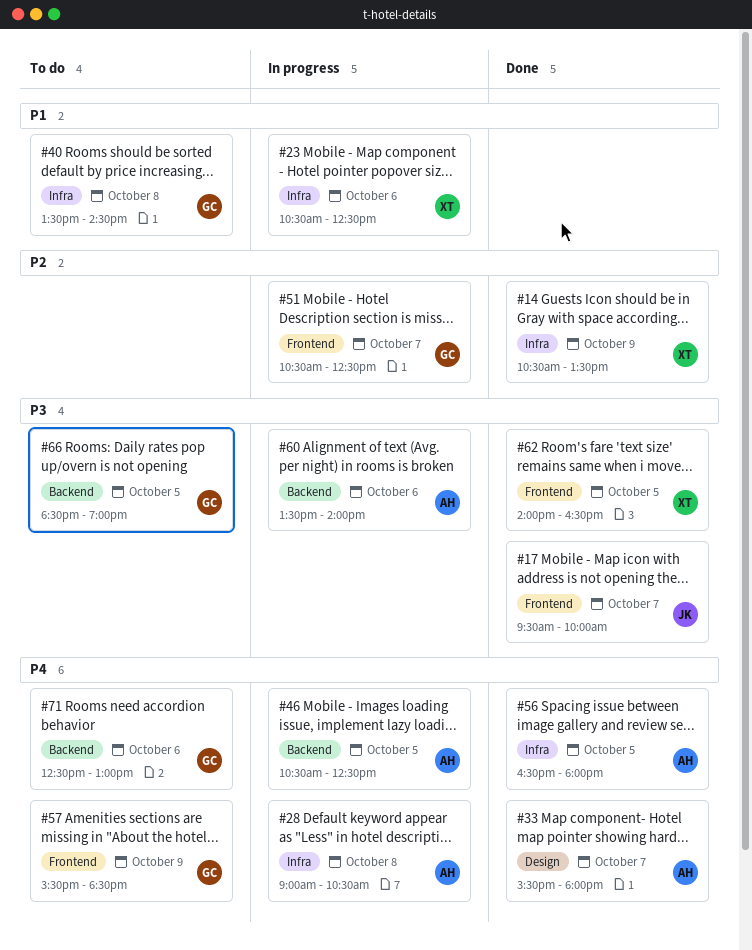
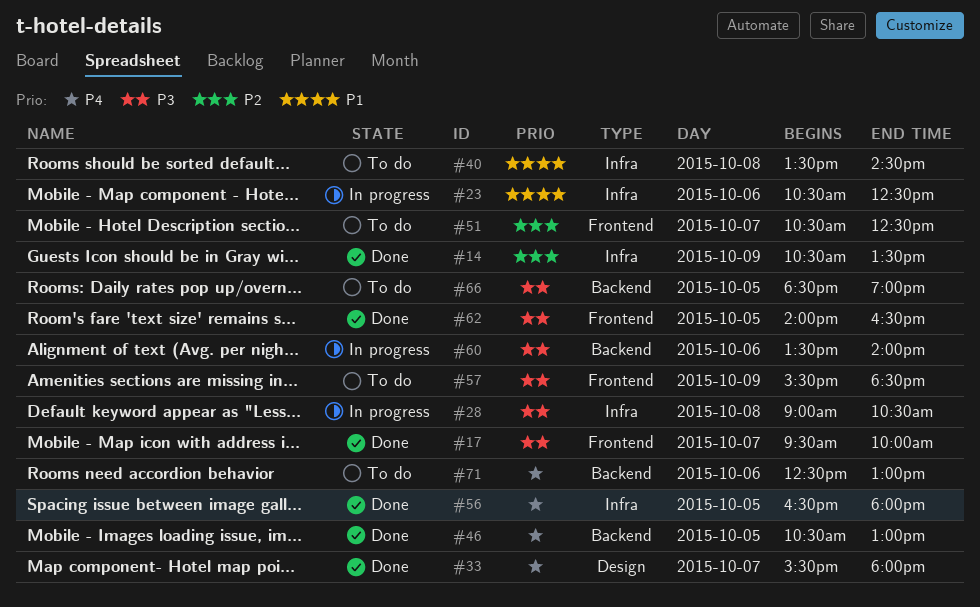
#28, priority: P4 -> P3
#46, status: In progress -> Done
#46, ends: 12:30 -> 13:00
#51, status: In progress -> To do
#57, priority: P4 -> P3

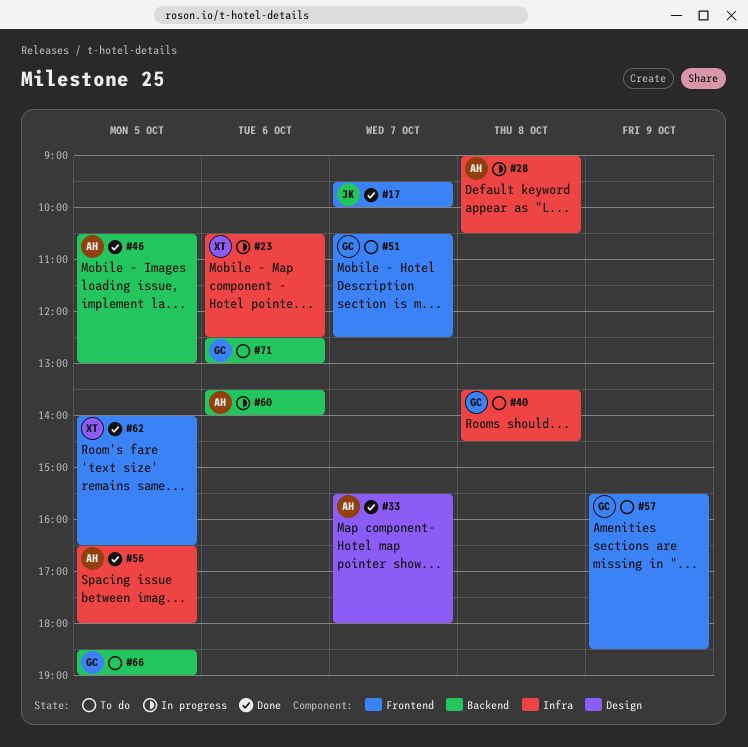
#14: present -> none

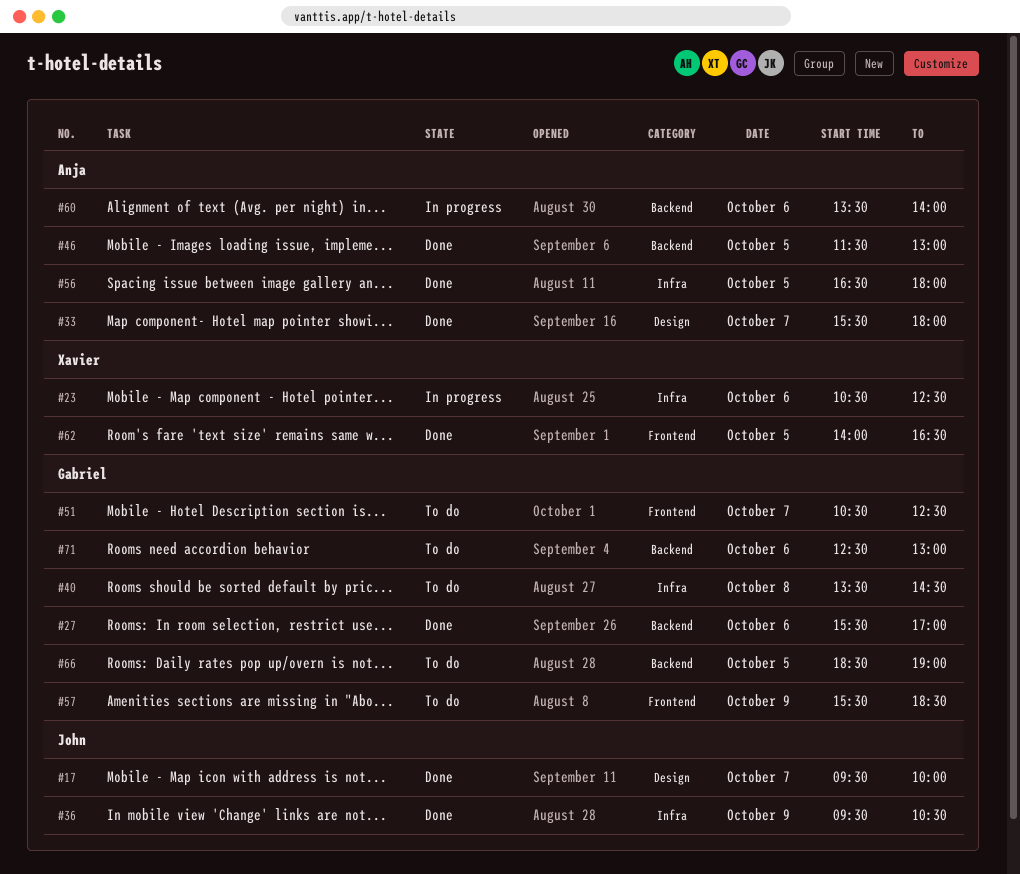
#17, label: Frontend -> Design
#27: none -> present
#28: present -> none
#36: none -> present
#46, begins: 10:30 -> 11:30

